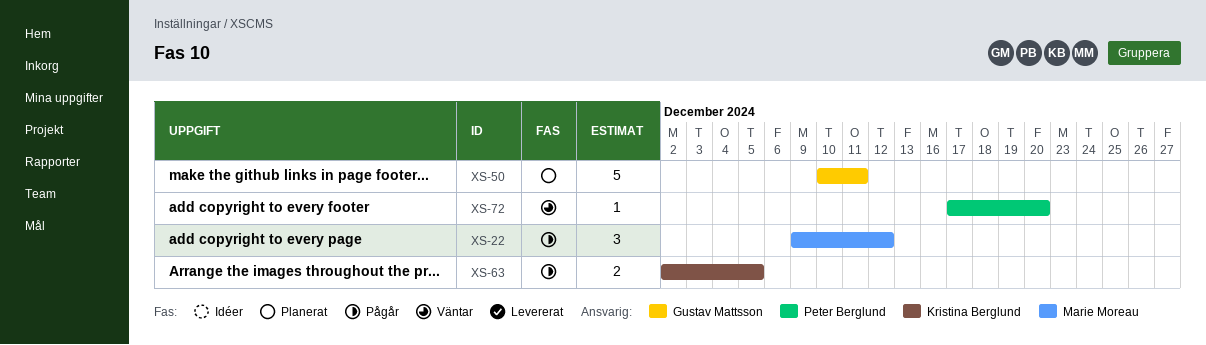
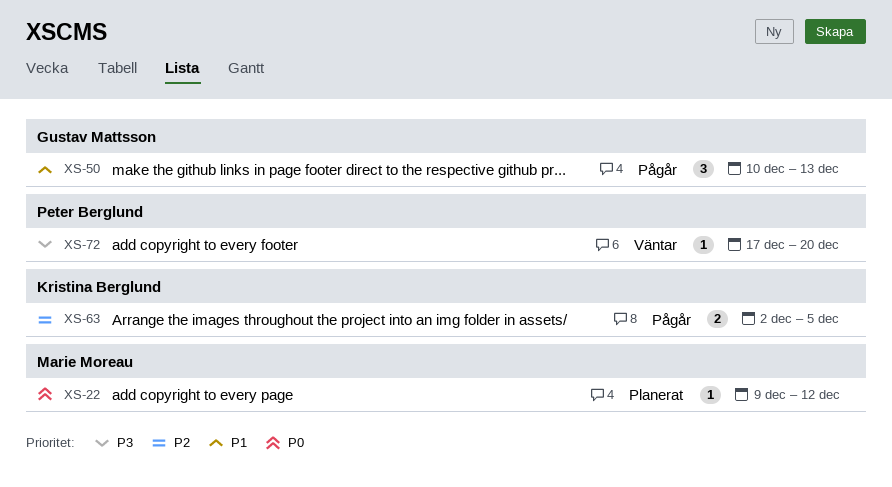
XS-22, status: Pågår -> Planerat
XS-22, estimate: 3 -> 1
XS-50, status: Planerat -> Pågår
XS-50, estimate: 5 -> 3
XS-50, due: Dec 11 -> Dec 13

